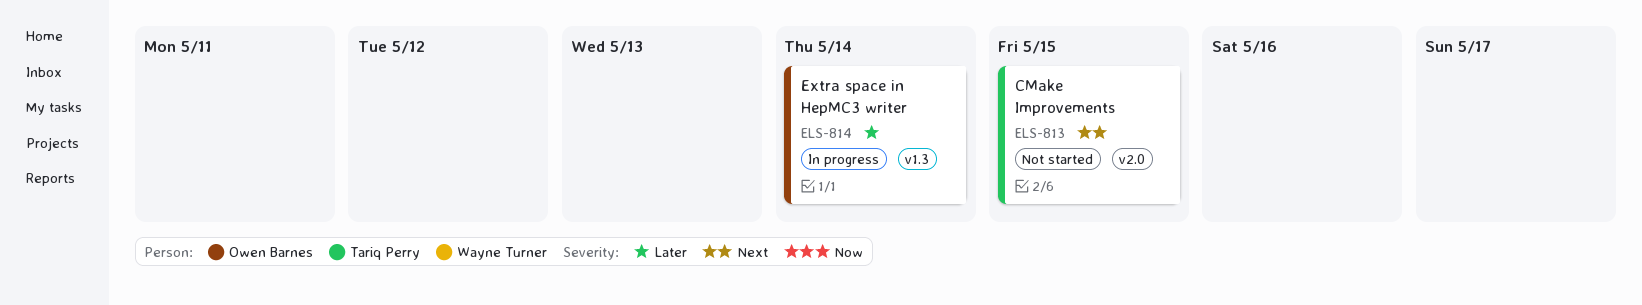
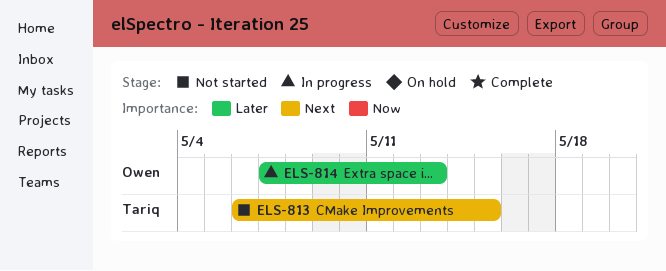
ELS-814, due: May 14 -> May 13

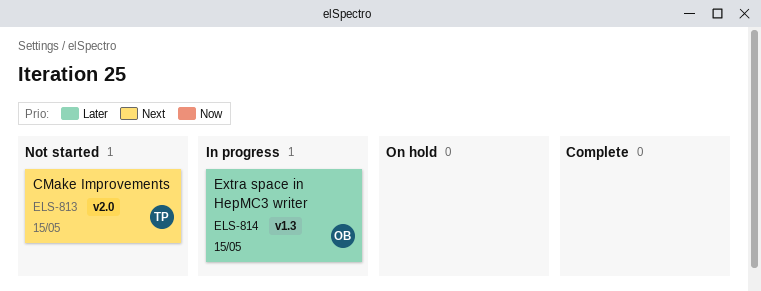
ELS-814, due: May 13 -> May 15

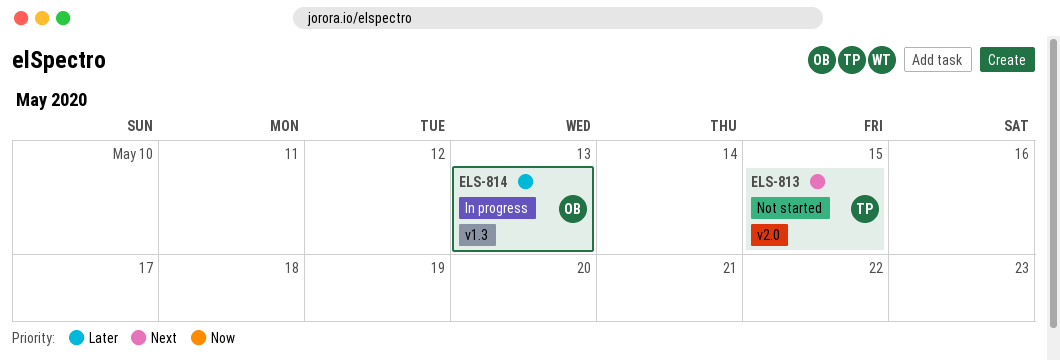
ELS-814, due: May 15 -> May 13

